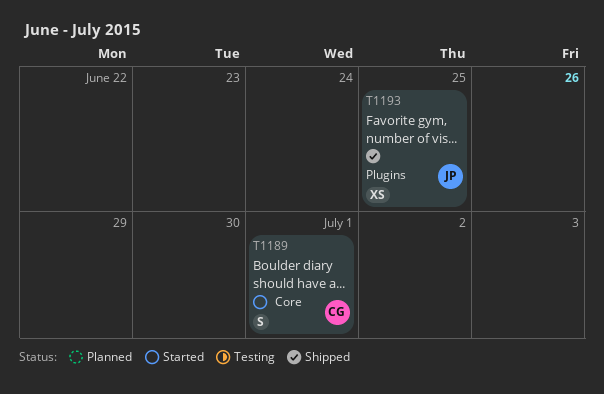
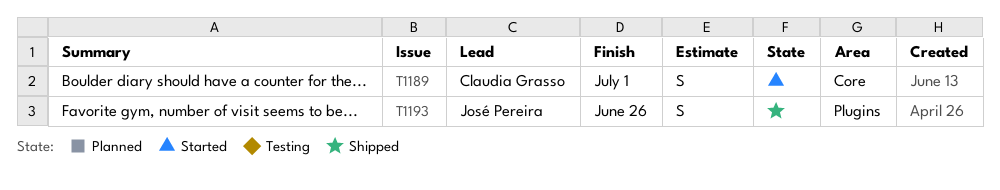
T1193, estimate: XS -> S
T1193, due: Jun 25 -> Jun 26

